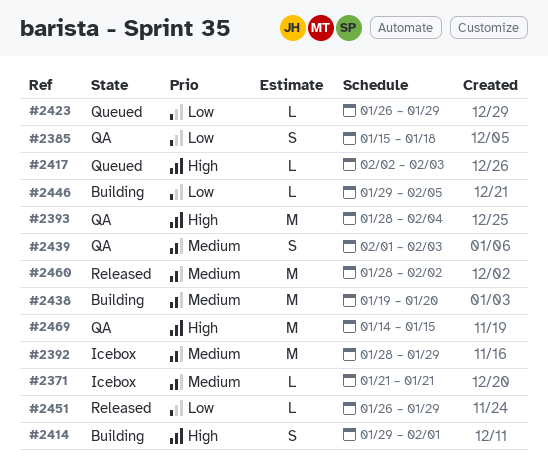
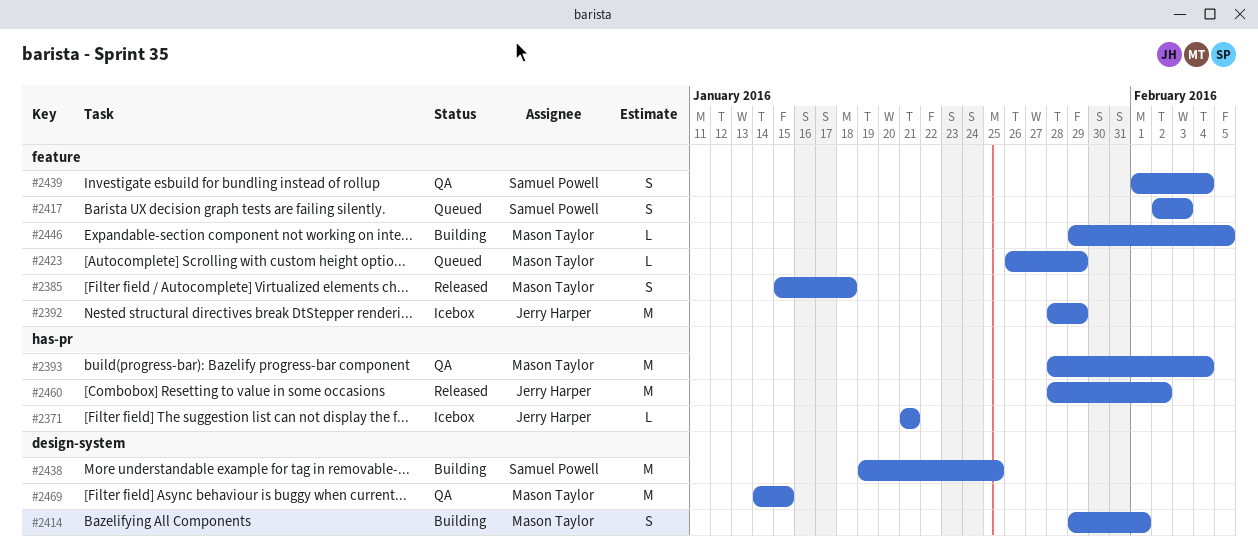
#2385, status: QA -> Released
#2417, estimate: L -> S
#2438, due: Jan 20 -> Jan 25
#2439, due: Feb 3 -> Feb 4
#2451: present -> none

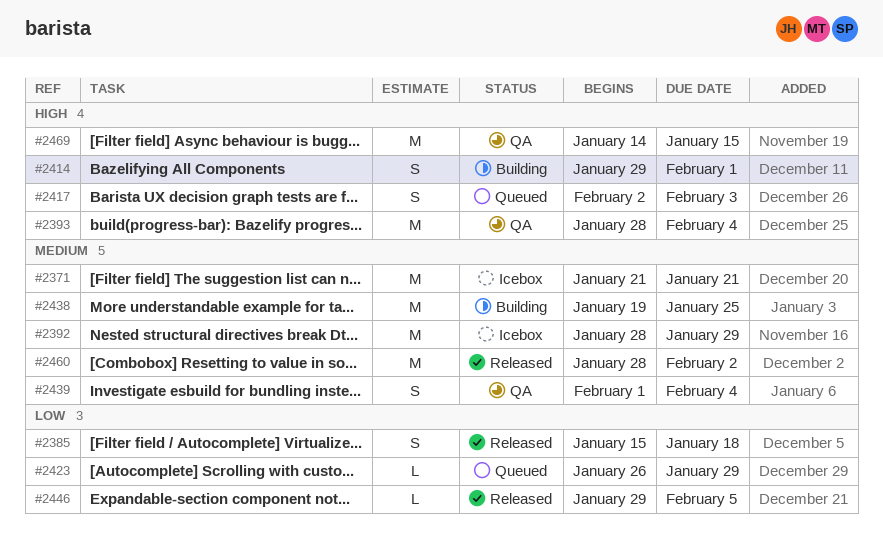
#2371, estimate: L -> M
#2446, status: Building -> Released

